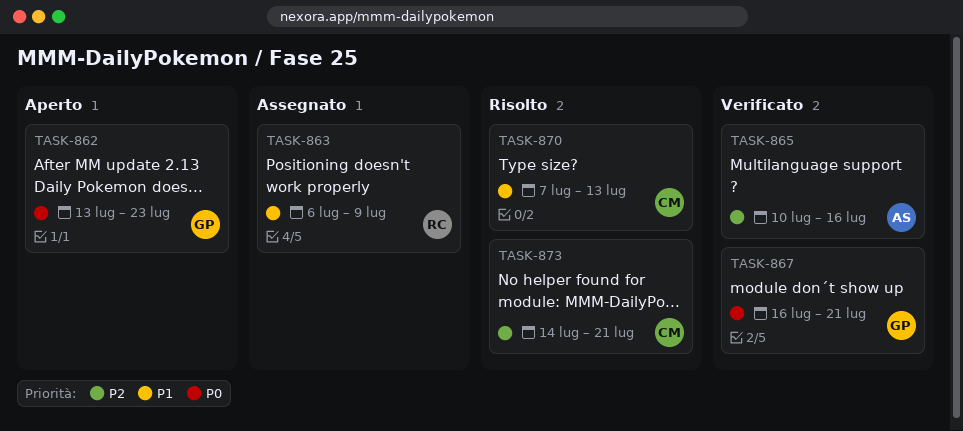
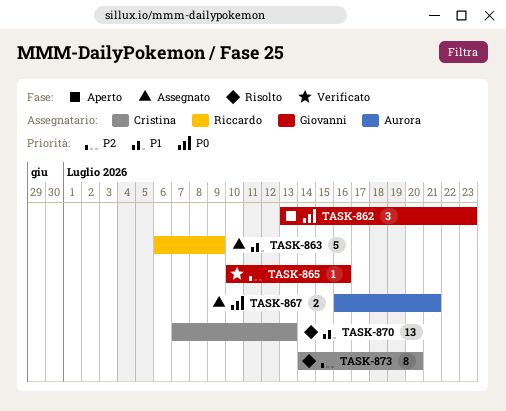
TASK-865, owner: Aurora -> Giovanni
TASK-867, status: Verificato -> Assegnato
TASK-867, owner: Giovanni -> Aurora
TASK-873, due: Jul 21 -> Jul 20

